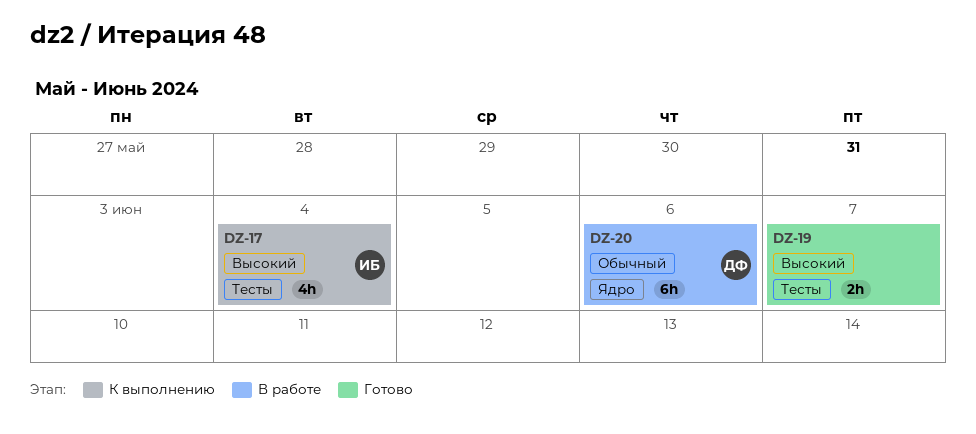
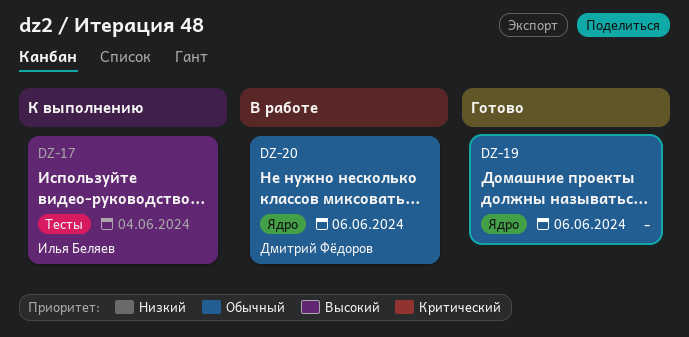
DZ-19, priority: Высокий -> Обычный
DZ-19, label: Тесты -> Ядро
DZ-19, due: Jun 7 -> Jun 6

